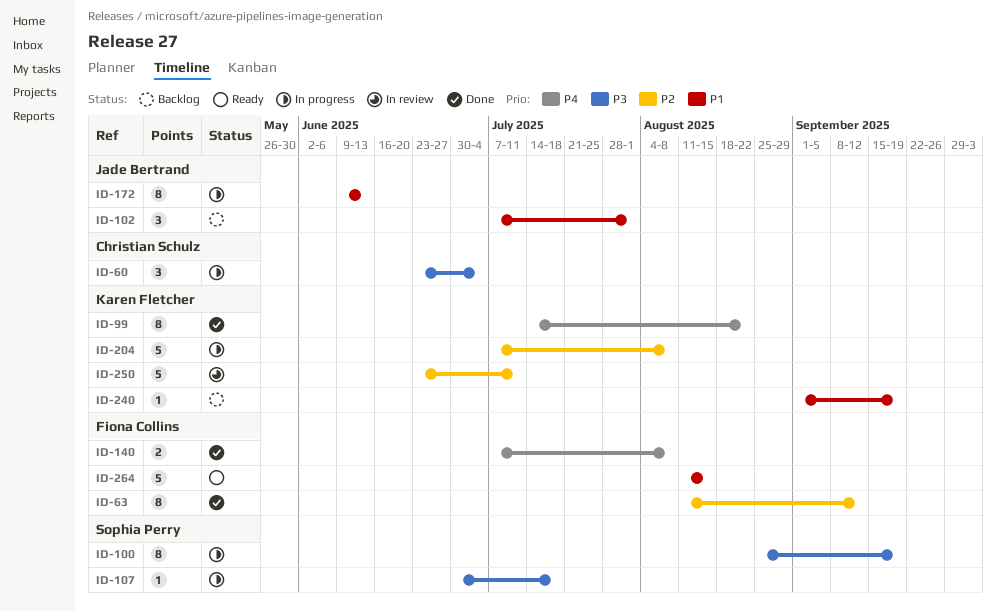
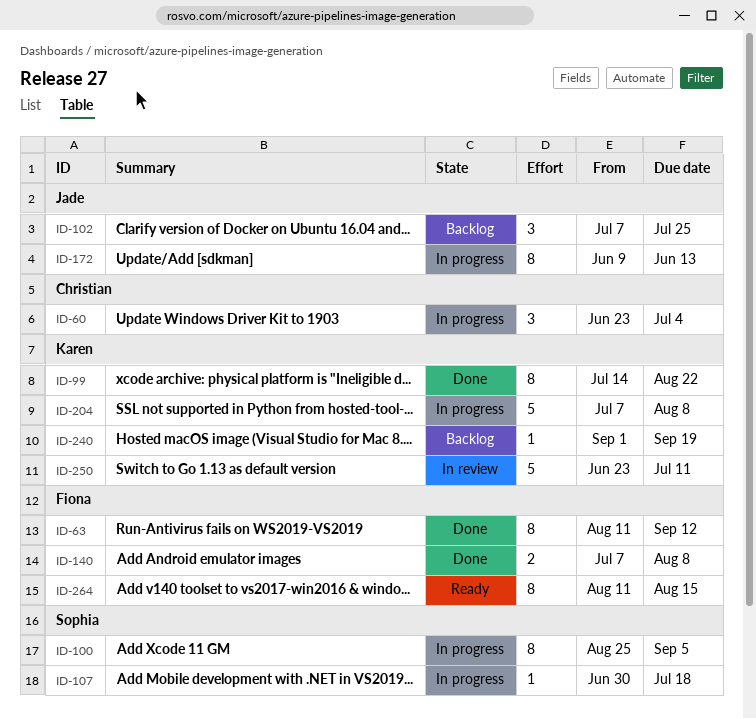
ID-100, due: Sep 19 -> Sep 5
ID-102, due: Aug 1 -> Jul 25
ID-264, estimate: 5 -> 8

